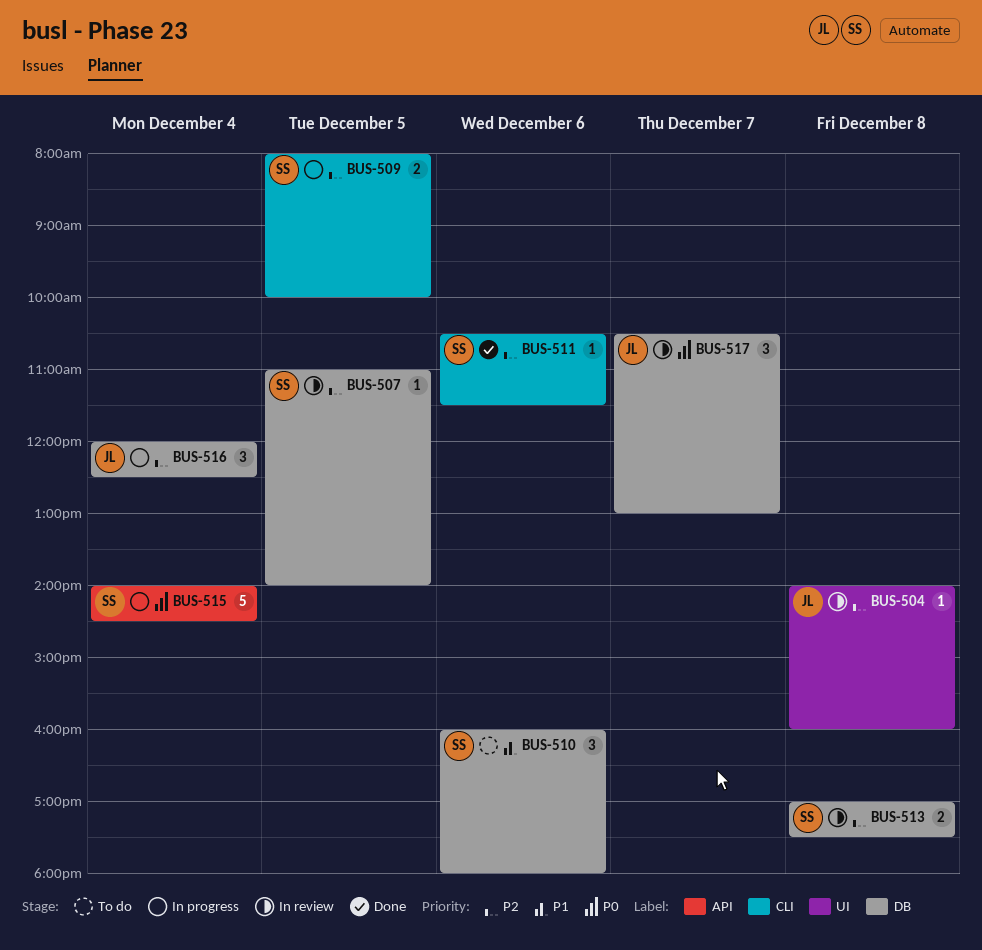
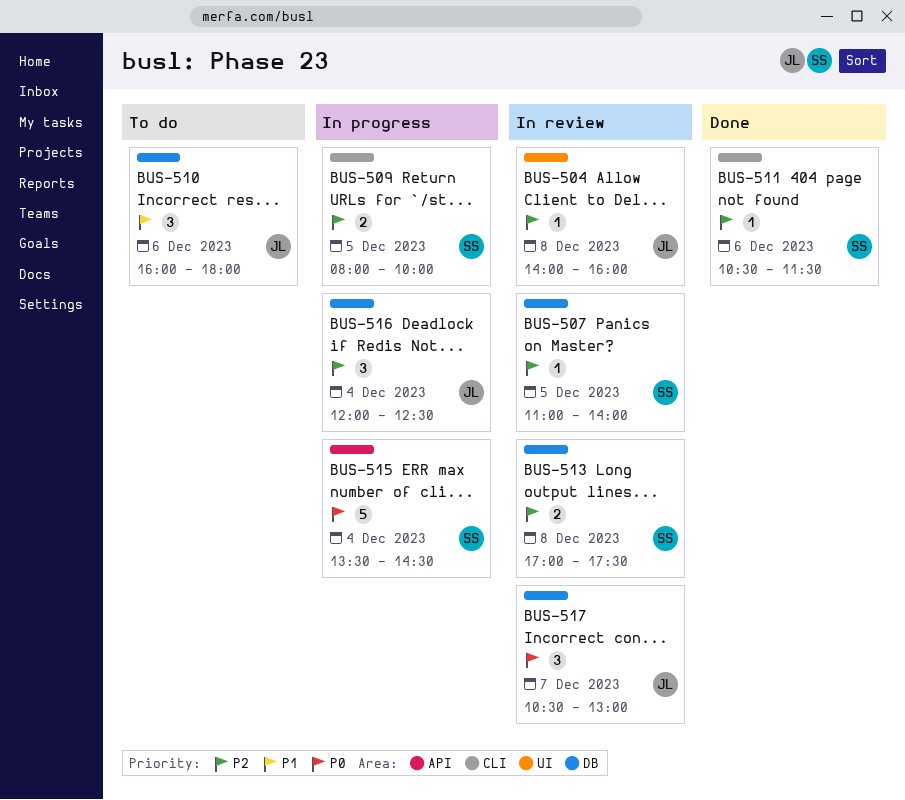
BUS-510, owner: SS -> JL
BUS-515, begins: 14:00 -> 13:30

